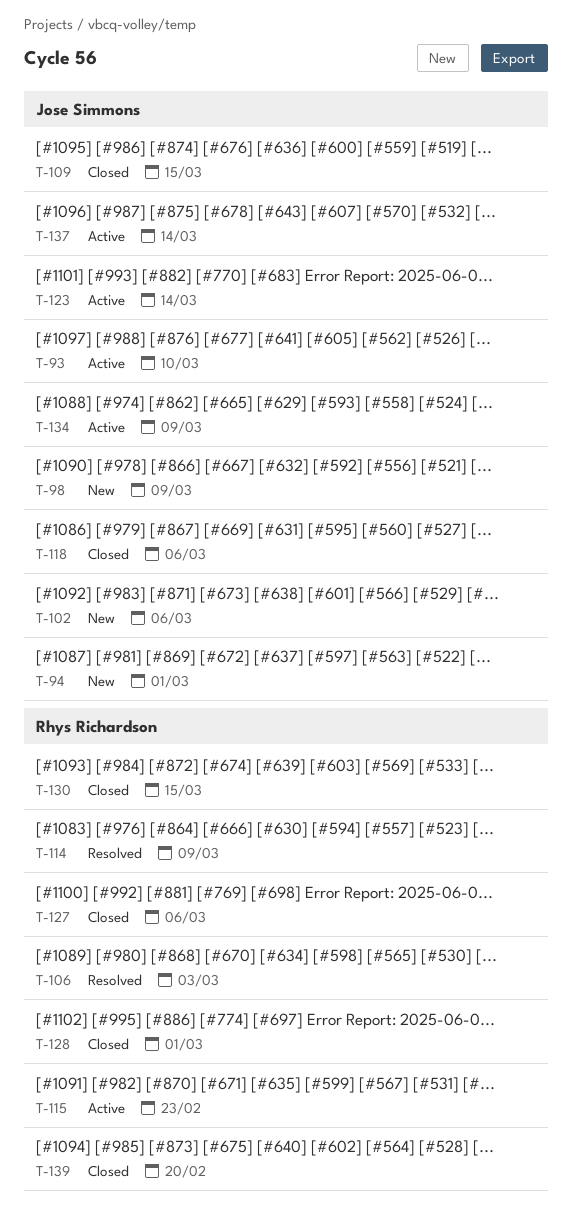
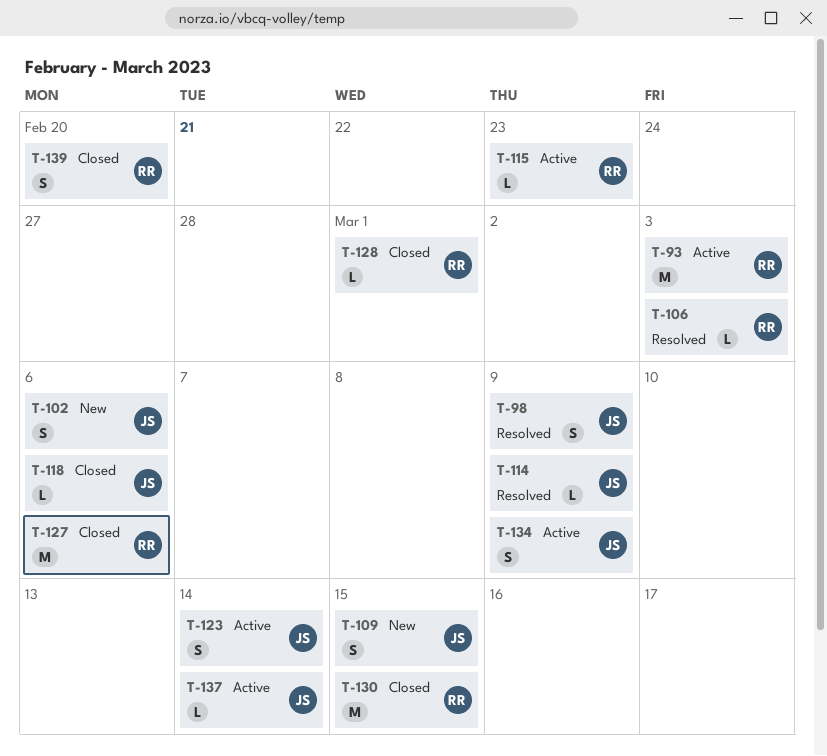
T-93, owner: Jose Simmons -> Rhys Richardson
T-93, due: Mar 10 -> Mar 3
T-94: present -> none
T-98, status: New -> Resolved
T-109, status: Closed -> New
T-114, owner: Rhys Richardson -> Jose Simmons

